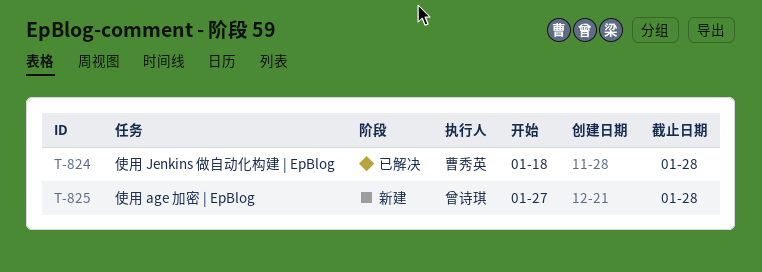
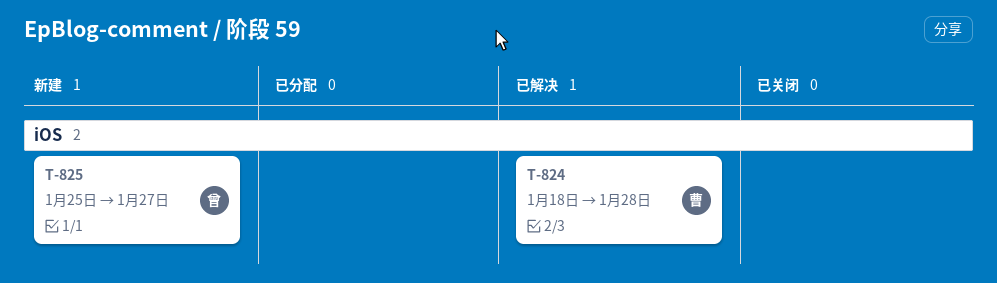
T-825, start: Jan 27 -> Jan 25
T-825, due: Jan 28 -> Jan 27

